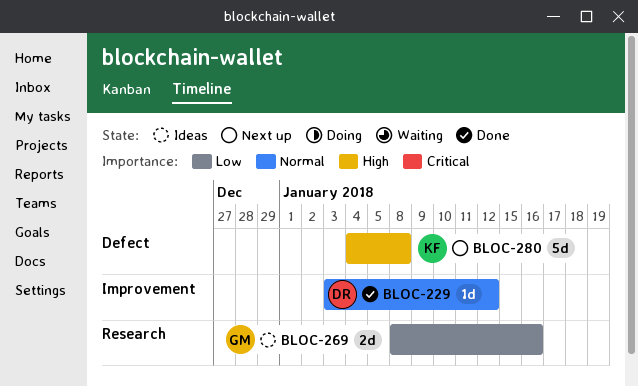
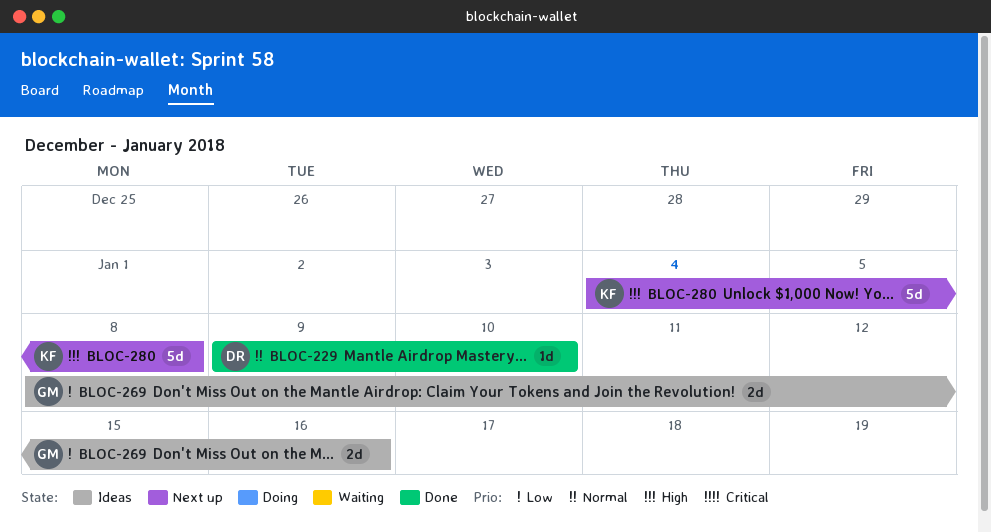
BLOC-229, start: Jan 3 -> Jan 9
BLOC-229, due: Jan 12 -> Jan 10

